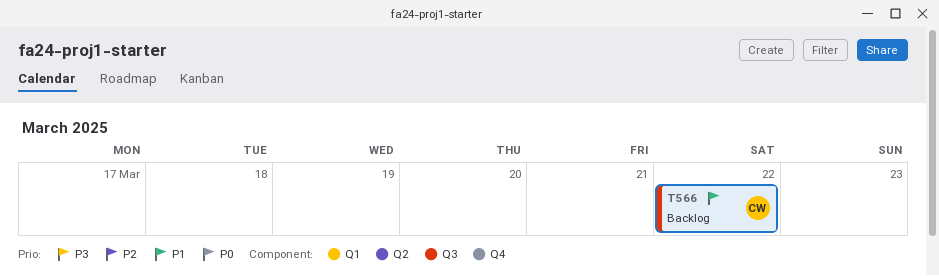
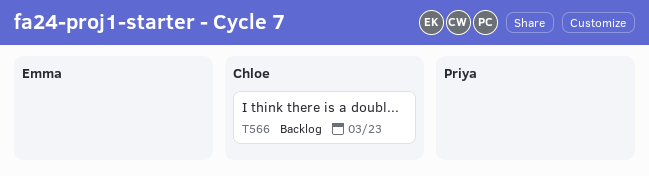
T566, due: Mar 22 -> Mar 23

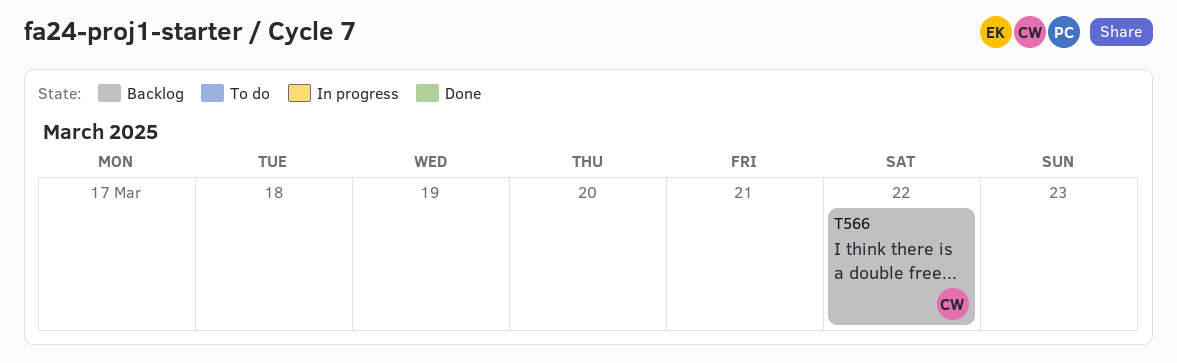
T566, due: Mar 23 -> Mar 22

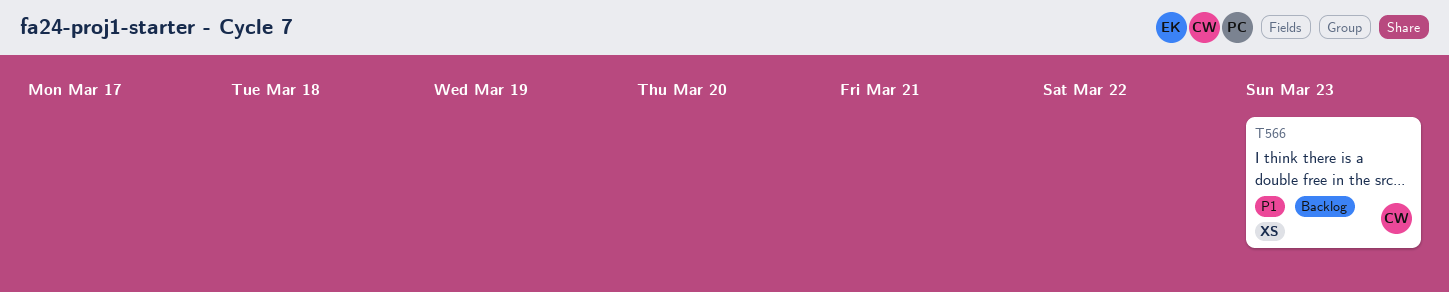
T566, due: Mar 22 -> Mar 23

